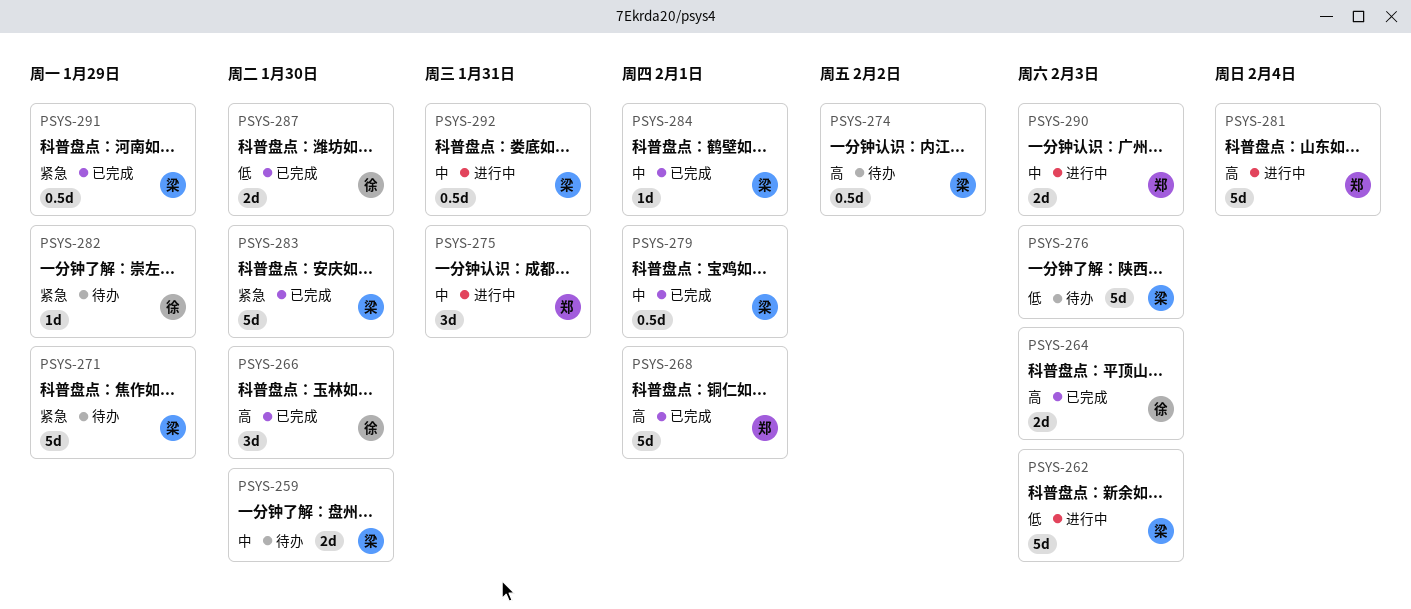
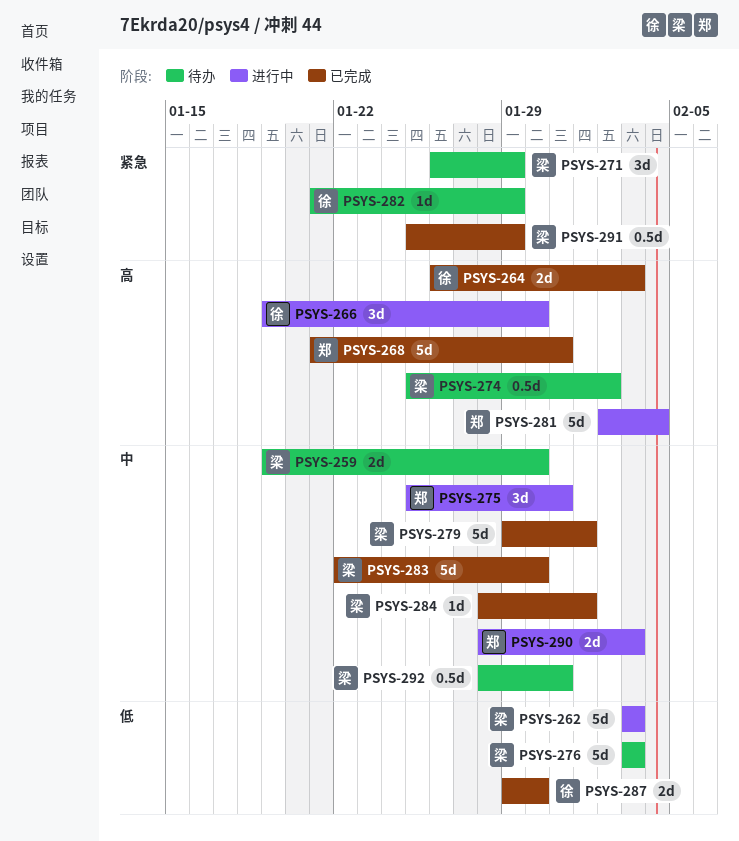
PSYS-266, status: 已完成 -> 进行中
PSYS-268, due: Feb 1 -> Jan 31
PSYS-271, estimate: 5d -> 3d
PSYS-279, estimate: 0.5d -> 5d
PSYS-283, priority: 紧急 -> 中
PSYS-292, status: 进行中 -> 待办

